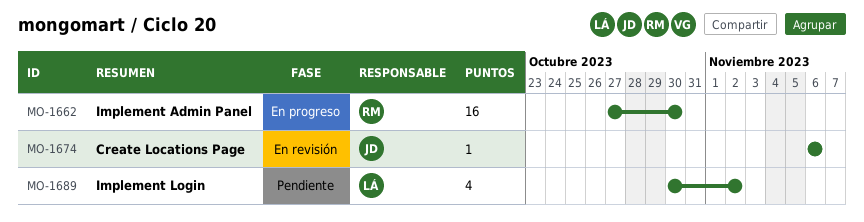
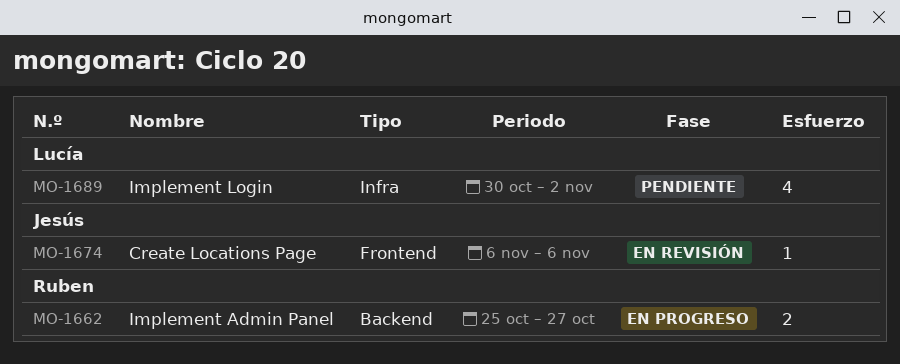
MO-1662, estimate: 16 -> 2
MO-1662, start: Oct 27 -> Oct 25
MO-1662, due: Oct 30 -> Oct 27

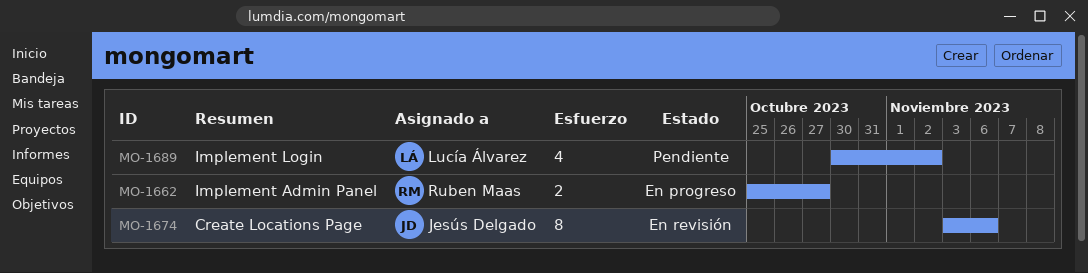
MO-1674, estimate: 1 -> 8
MO-1674, start: Nov 6 -> Nov 3

